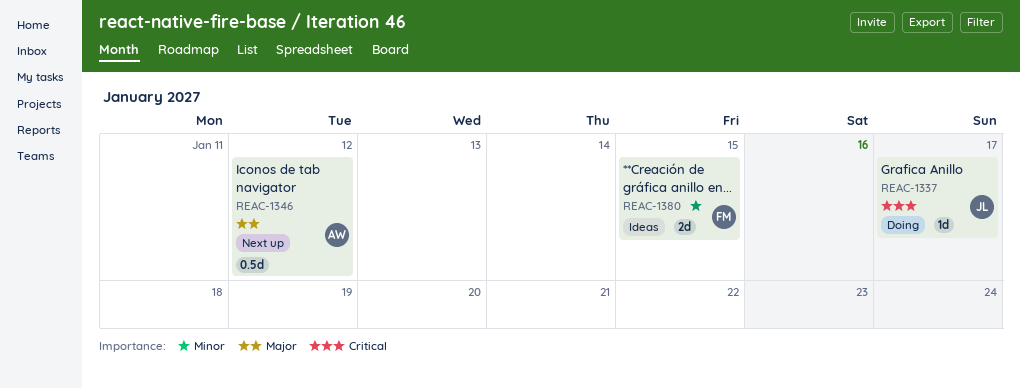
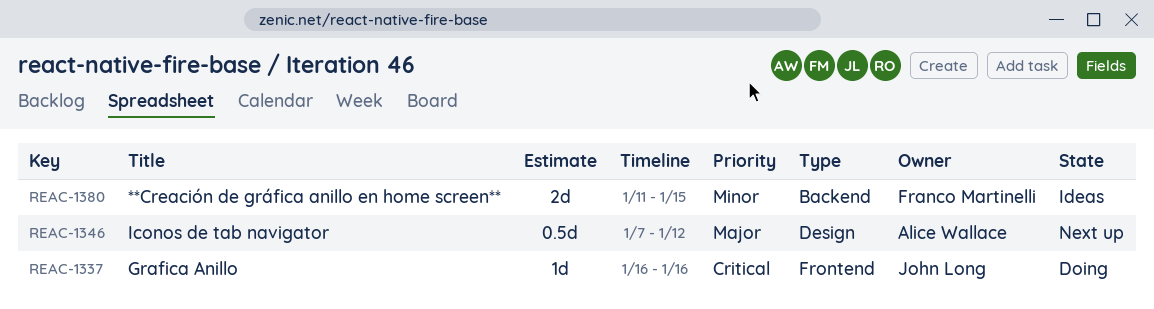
REAC-1337, due: Jan 17 -> Jan 16

